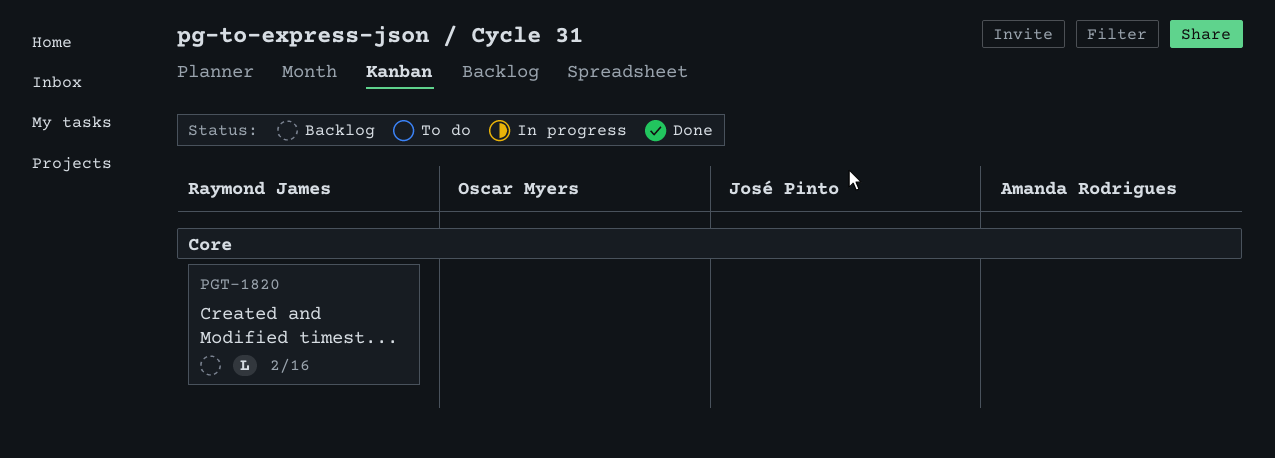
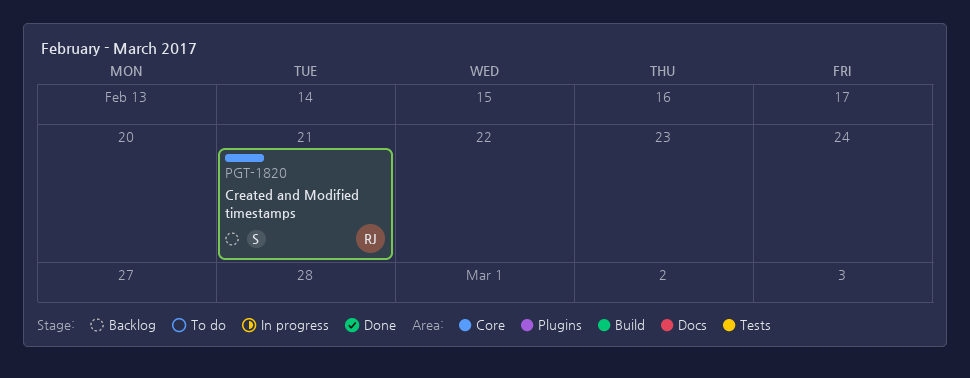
PGT-1820, estimate: L -> S
PGT-1820, due: Feb 16 -> Feb 21

